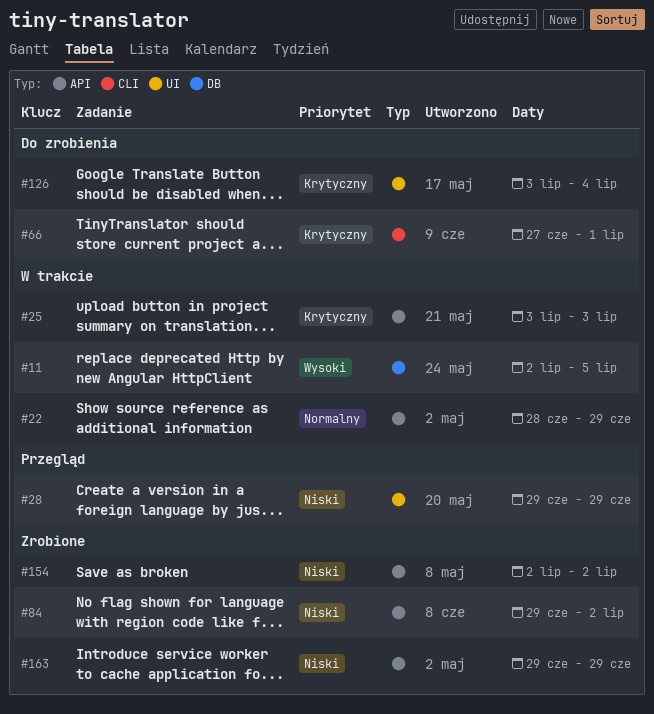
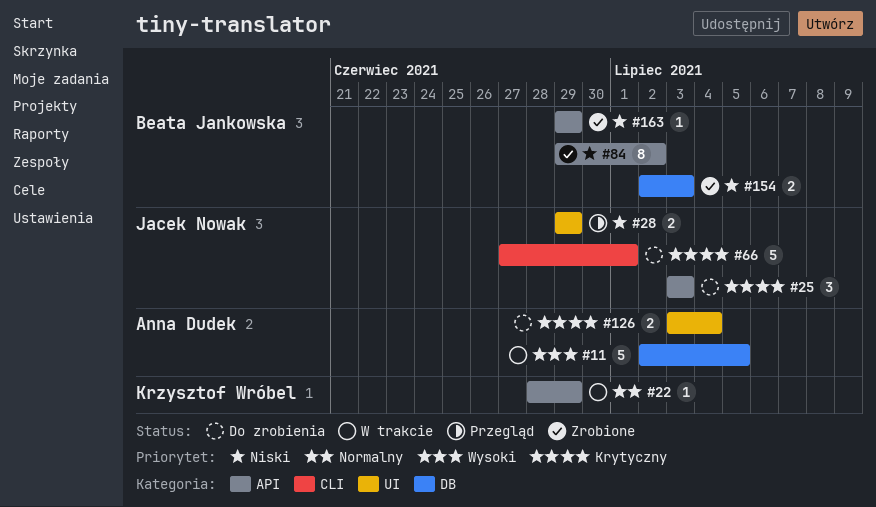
#25, status: W trakcie -> Do zrobienia
#154, label: API -> DB
#154, due: Jul 2 -> Jul 3

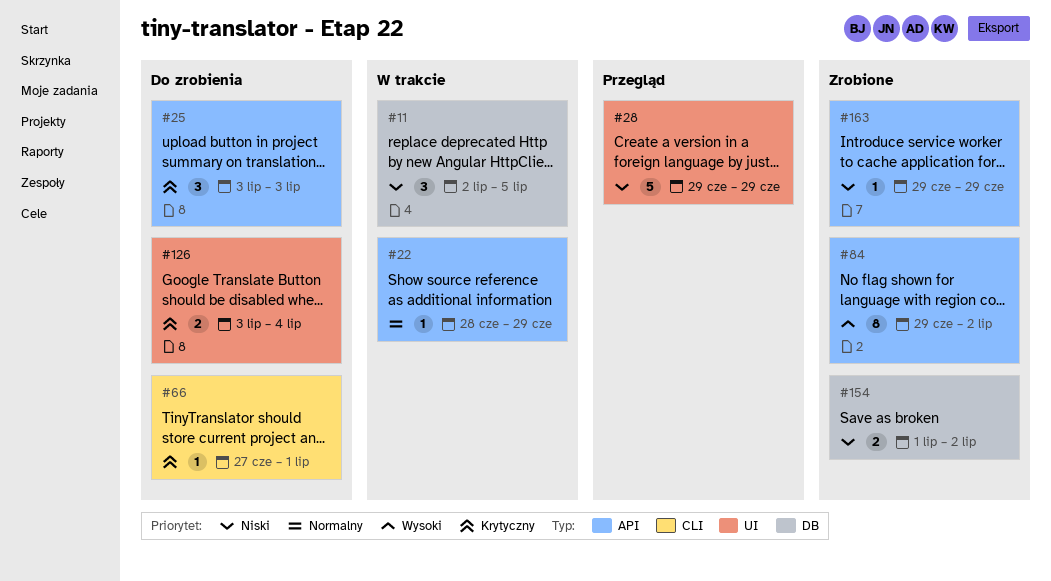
#11, priority: Wysoki -> Niski
#11, estimate: 5 -> 3
#28, estimate: 2 -> 5
#66, estimate: 5 -> 1
#84, priority: Niski -> Wysoki
#154, start: Jul 2 -> Jul 1
#154, due: Jul 3 -> Jul 2

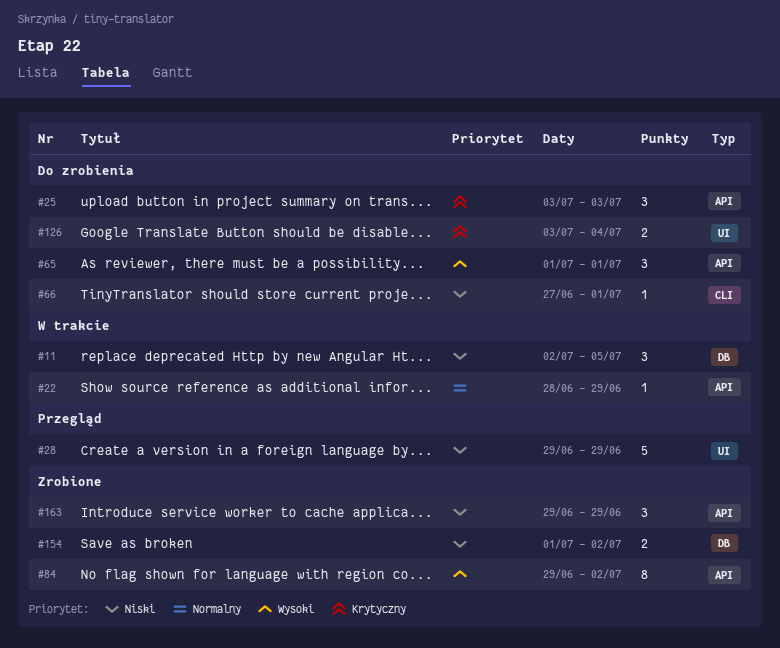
#65: none -> present
#66, priority: Krytyczny -> Niski
#163, estimate: 1 -> 3

